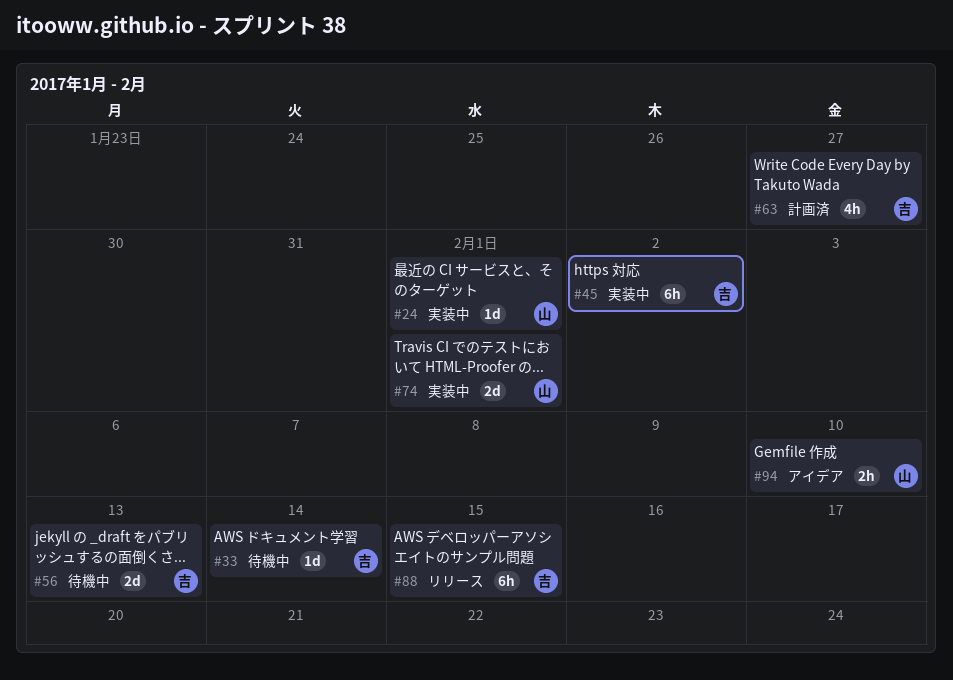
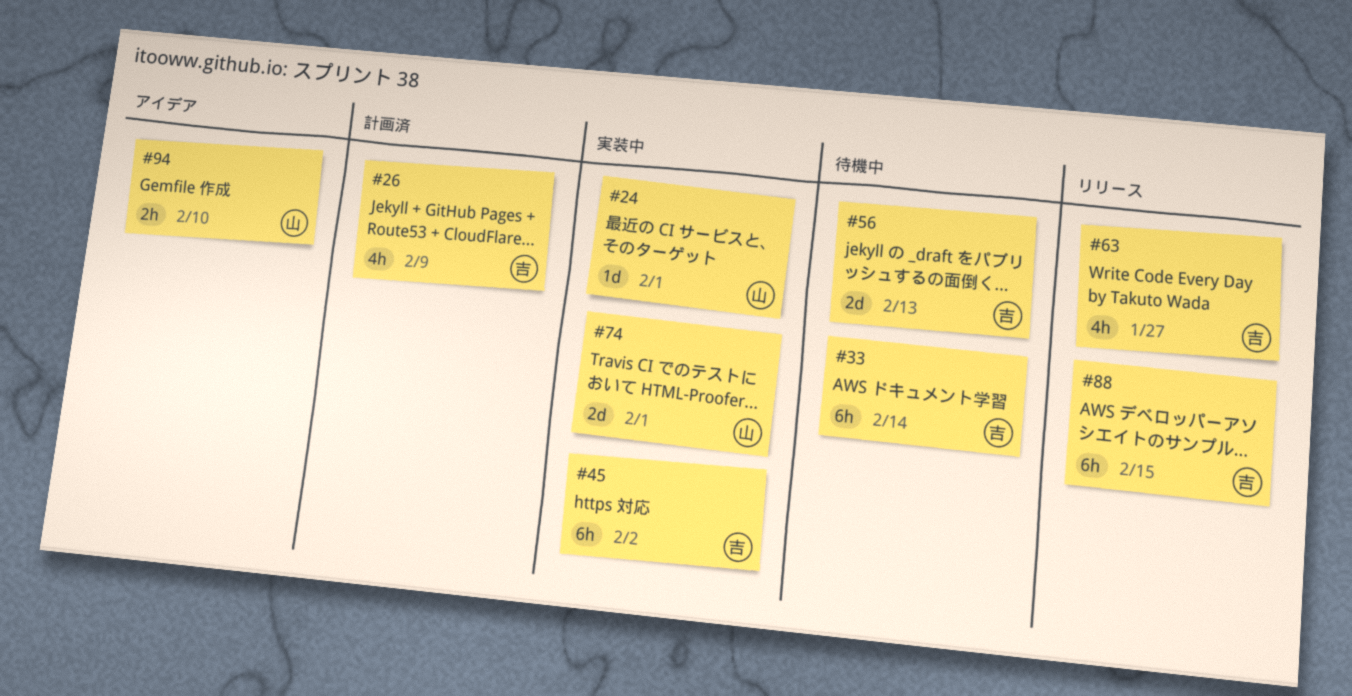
#26: none -> present
#33, estimate: 1d -> 6h
#63, status: 計画済 -> リリース

